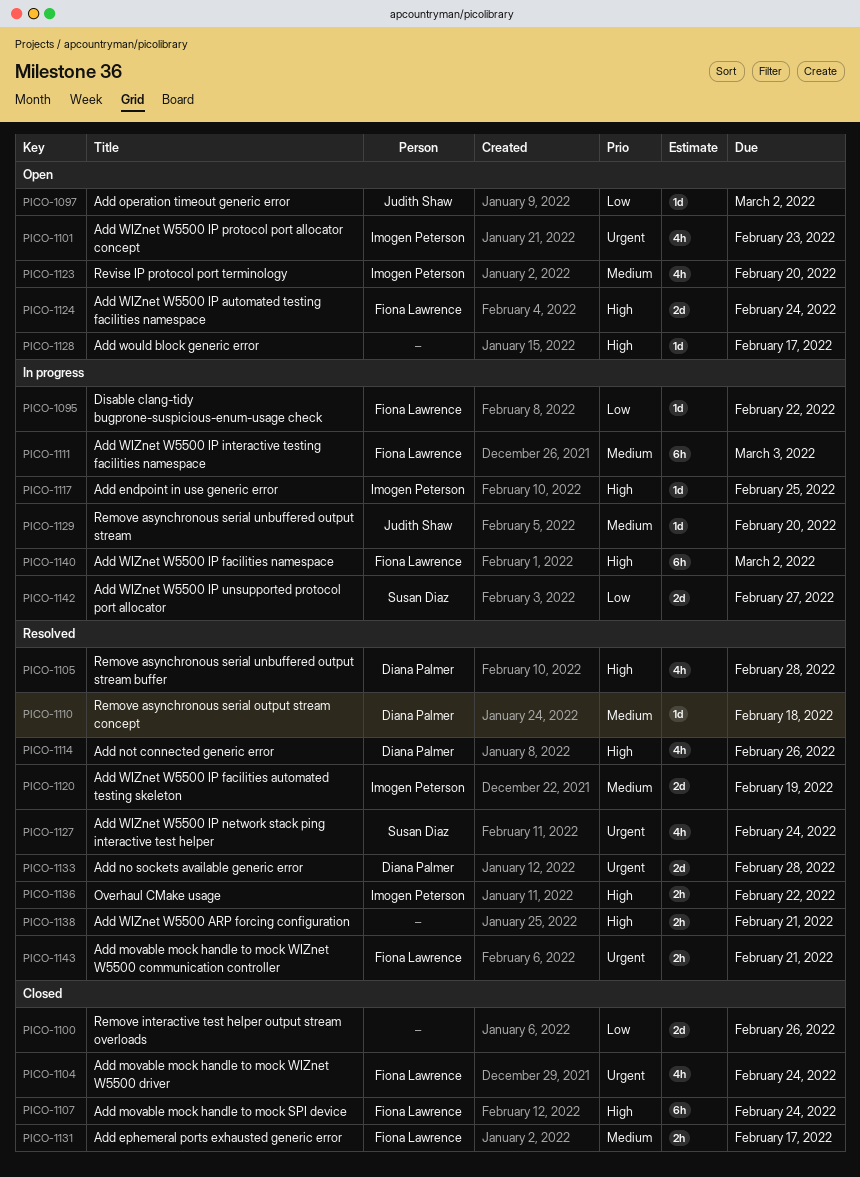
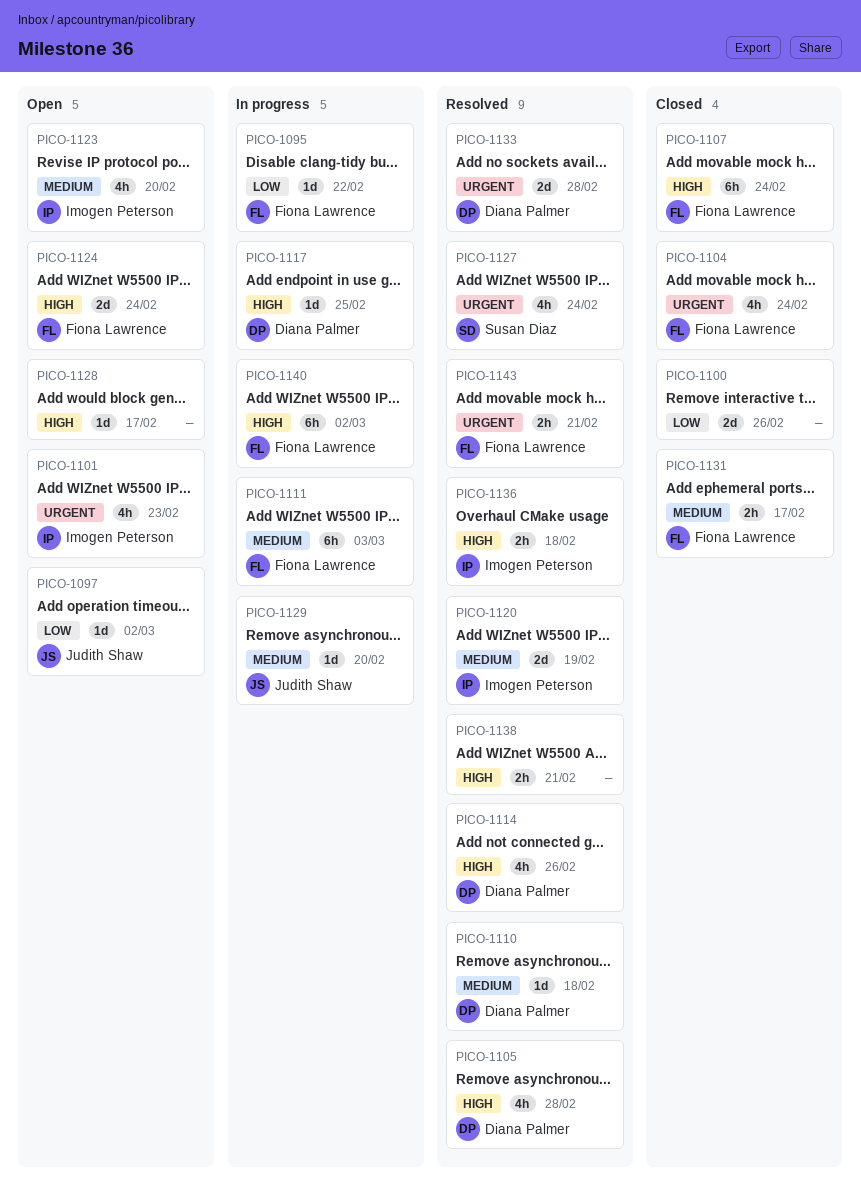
PICO-1117, owner: Imogen Peterson -> Diana Palmer
PICO-1136, due: Feb 22 -> Feb 18
PICO-1142: present -> none

